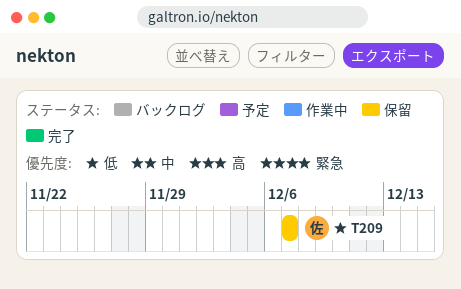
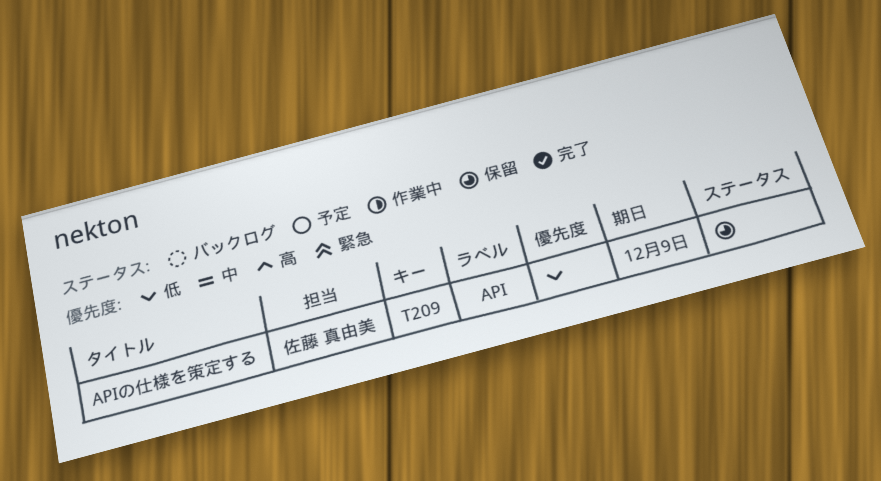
T209, due: Dec 7 -> Dec 9

